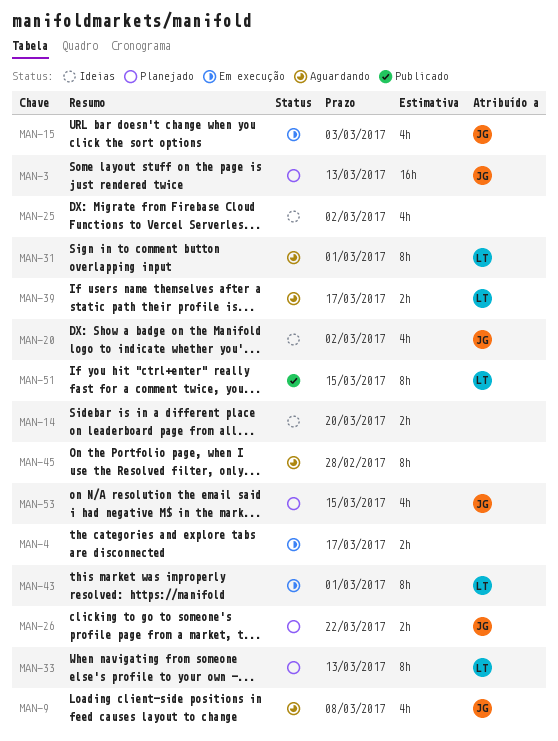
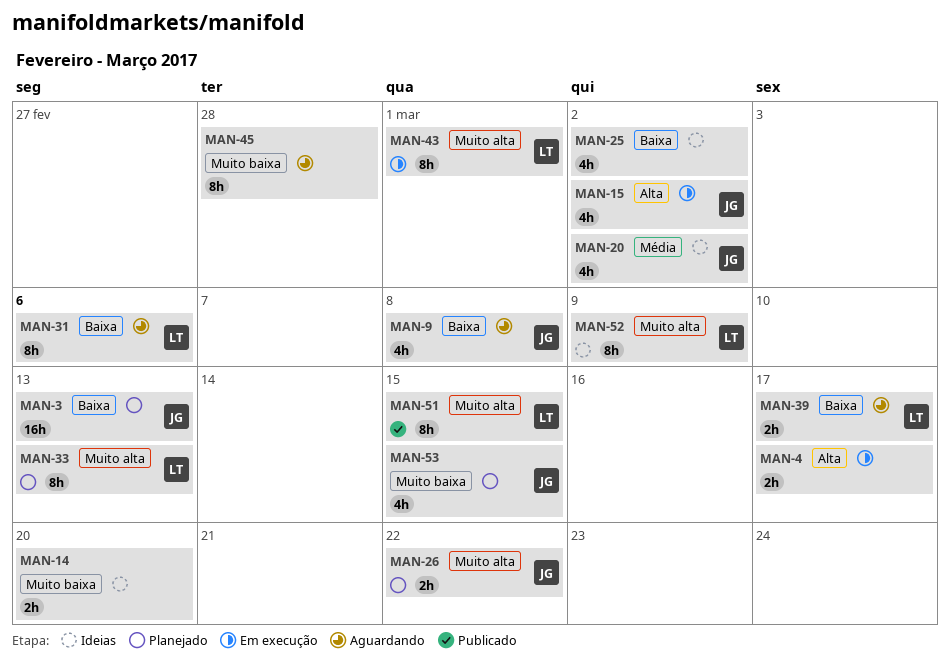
MAN-15, due: Mar 3 -> Mar 2
MAN-31, due: Mar 1 -> Mar 6
MAN-52: none -> present

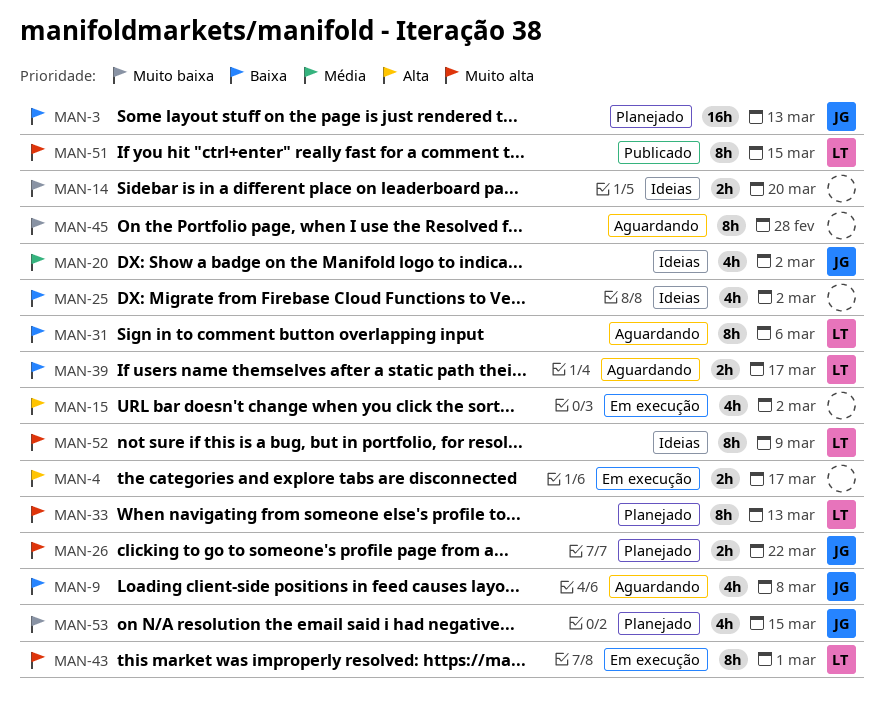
MAN-15, owner: JG -> none

